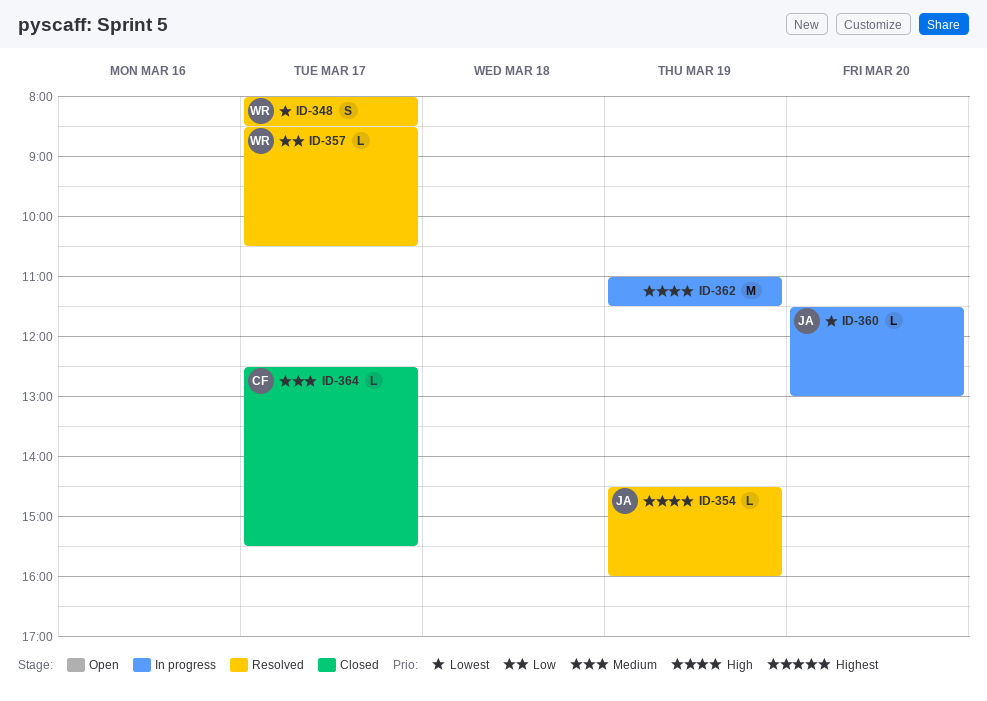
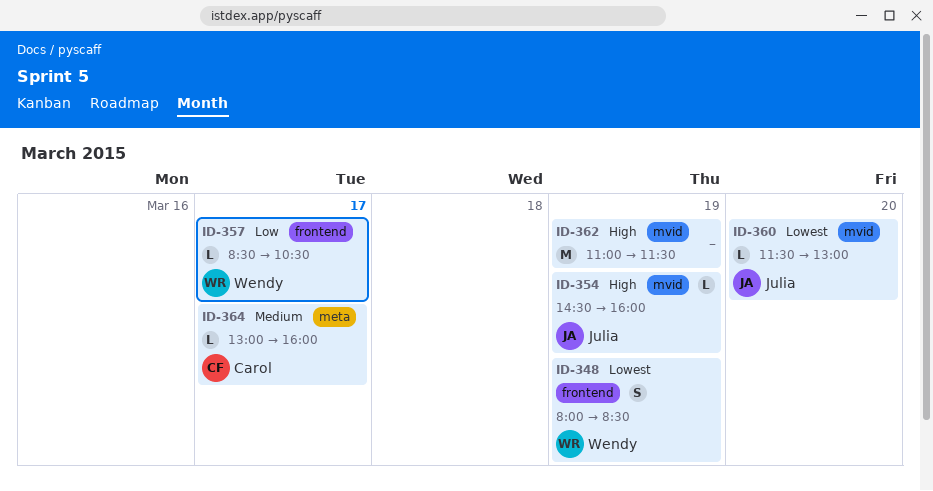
ID-348, day: Mar 17 -> Mar 19
ID-364, begins: 12:30 -> 13:00
ID-364, ends: 15:30 -> 16:00

